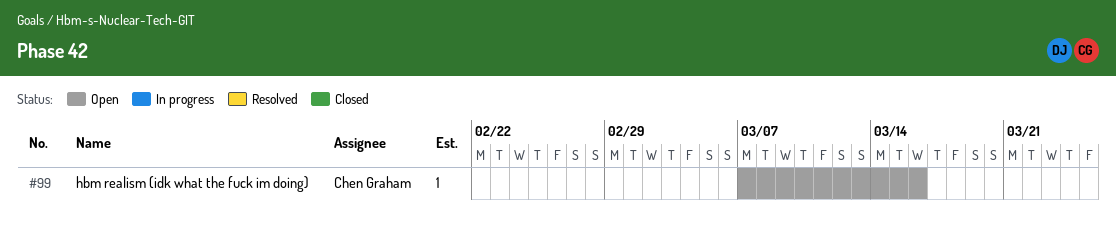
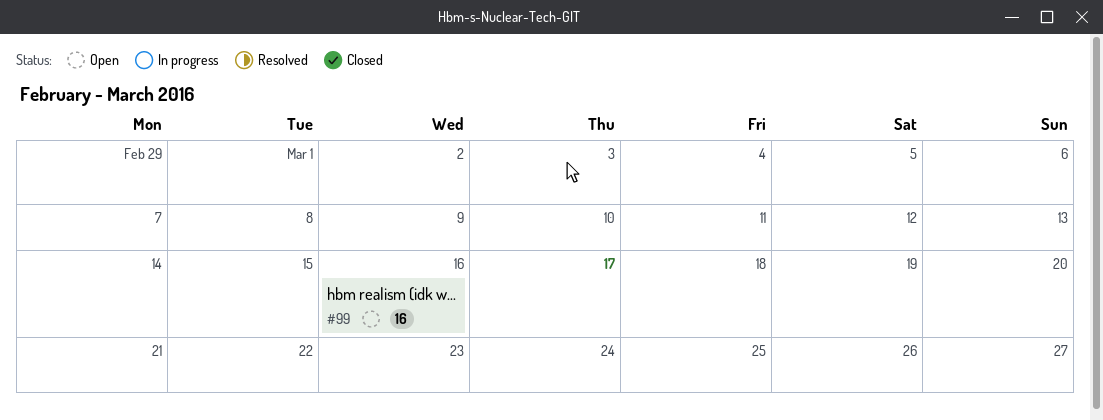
#99, estimate: 1 -> 16

